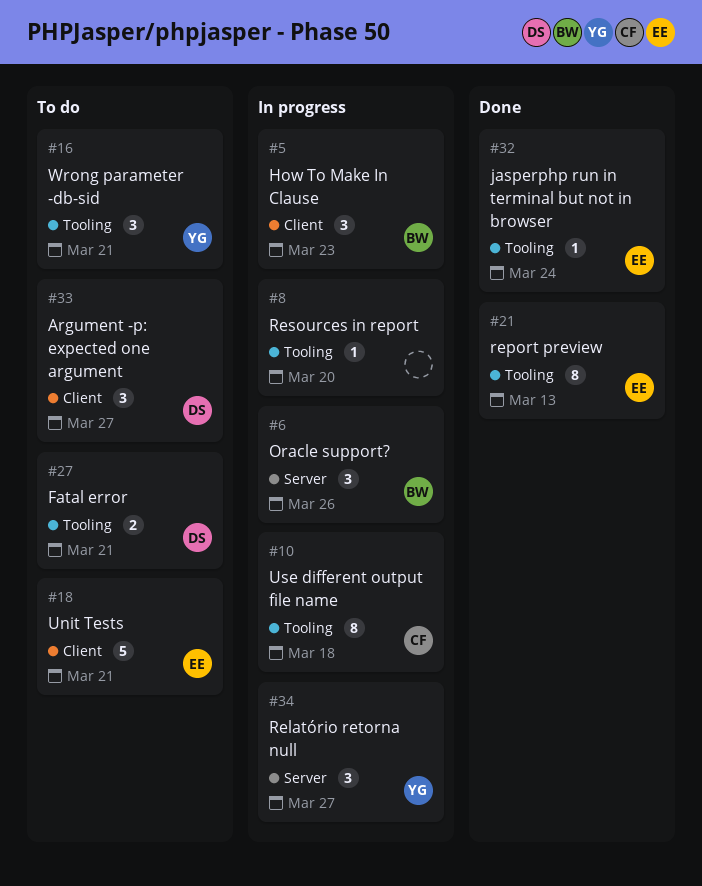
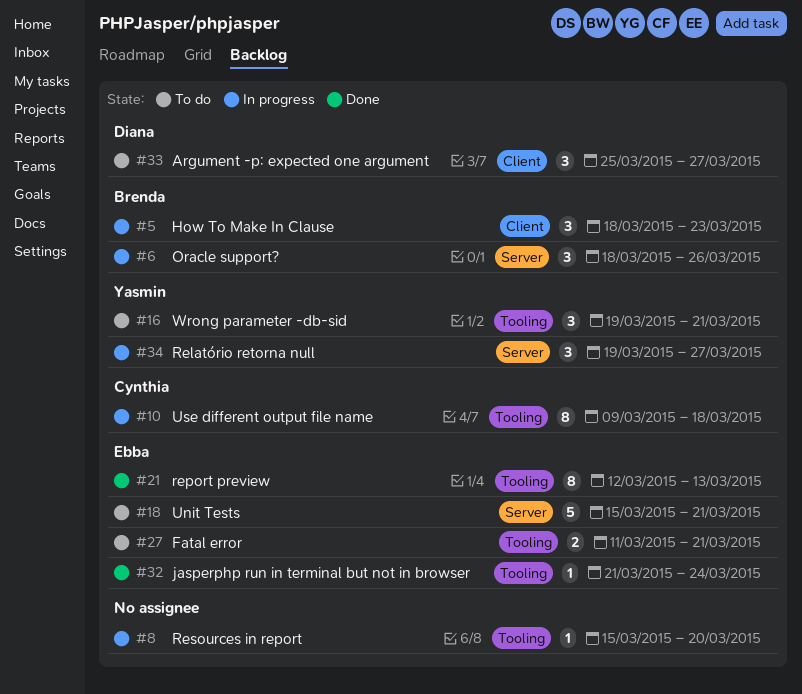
#18, label: Client -> Server
#27, owner: Diana -> Ebba

